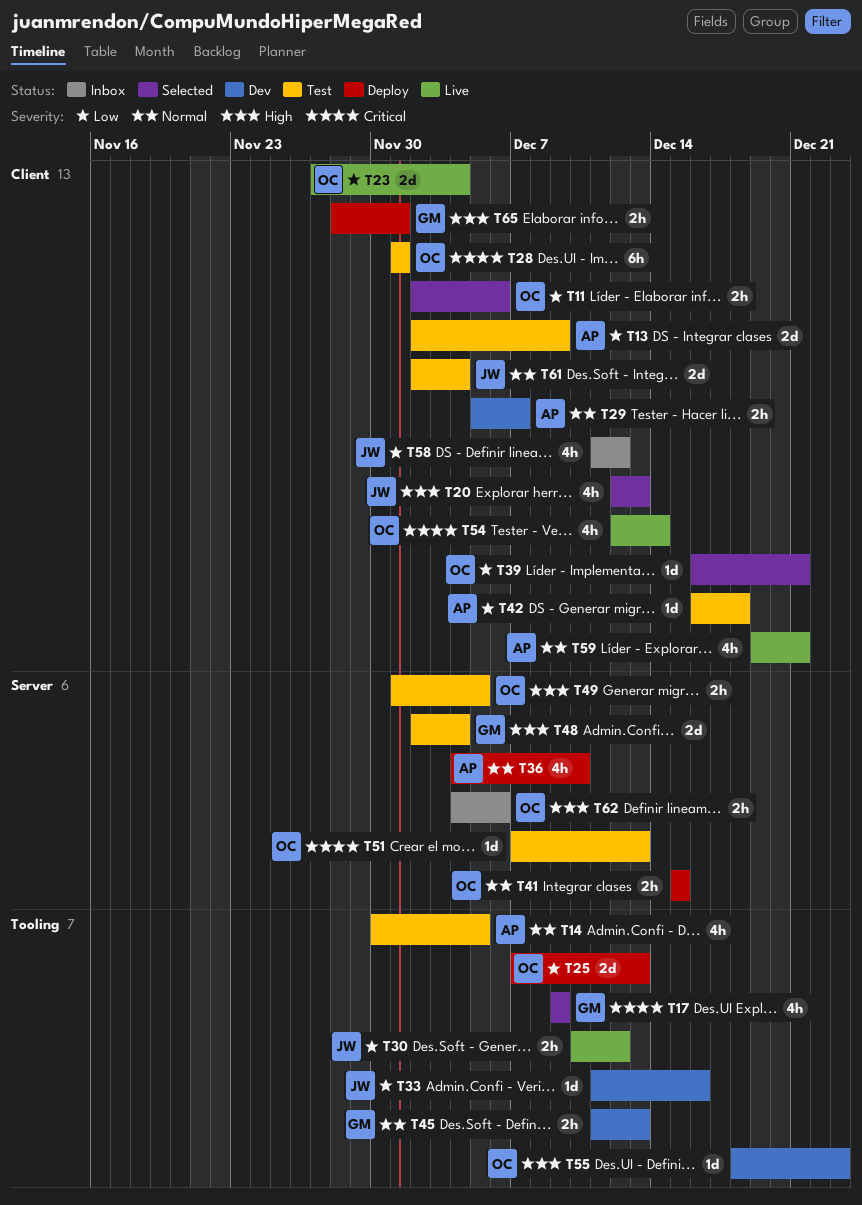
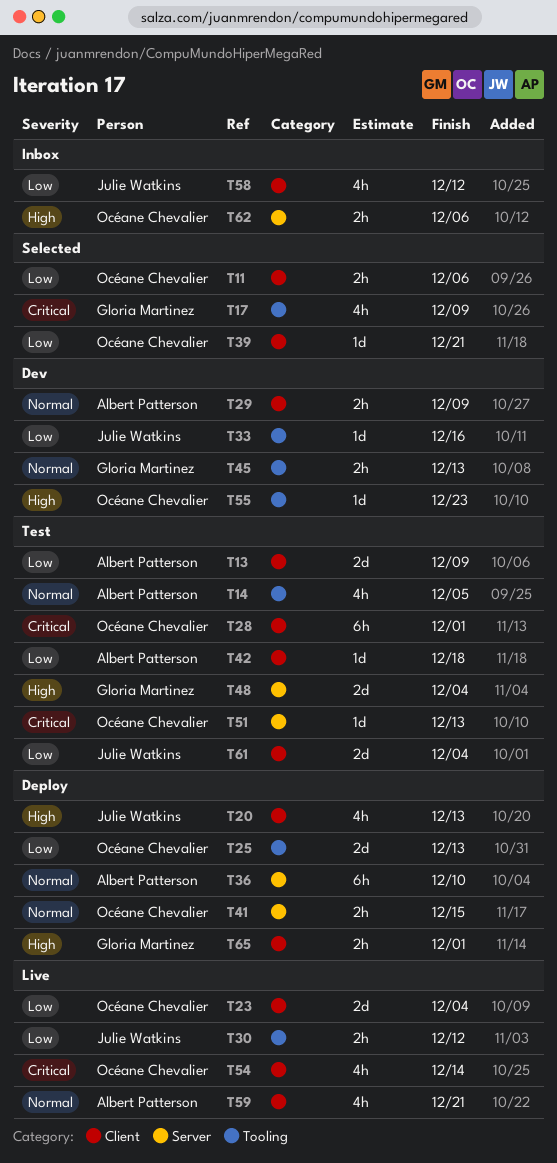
T20, status: Selected -> Deploy
T29, due: Dec 7 -> Dec 9
T36, estimate: 4h -> 6h
T49: present -> none
T61, priority: Normal -> Low

